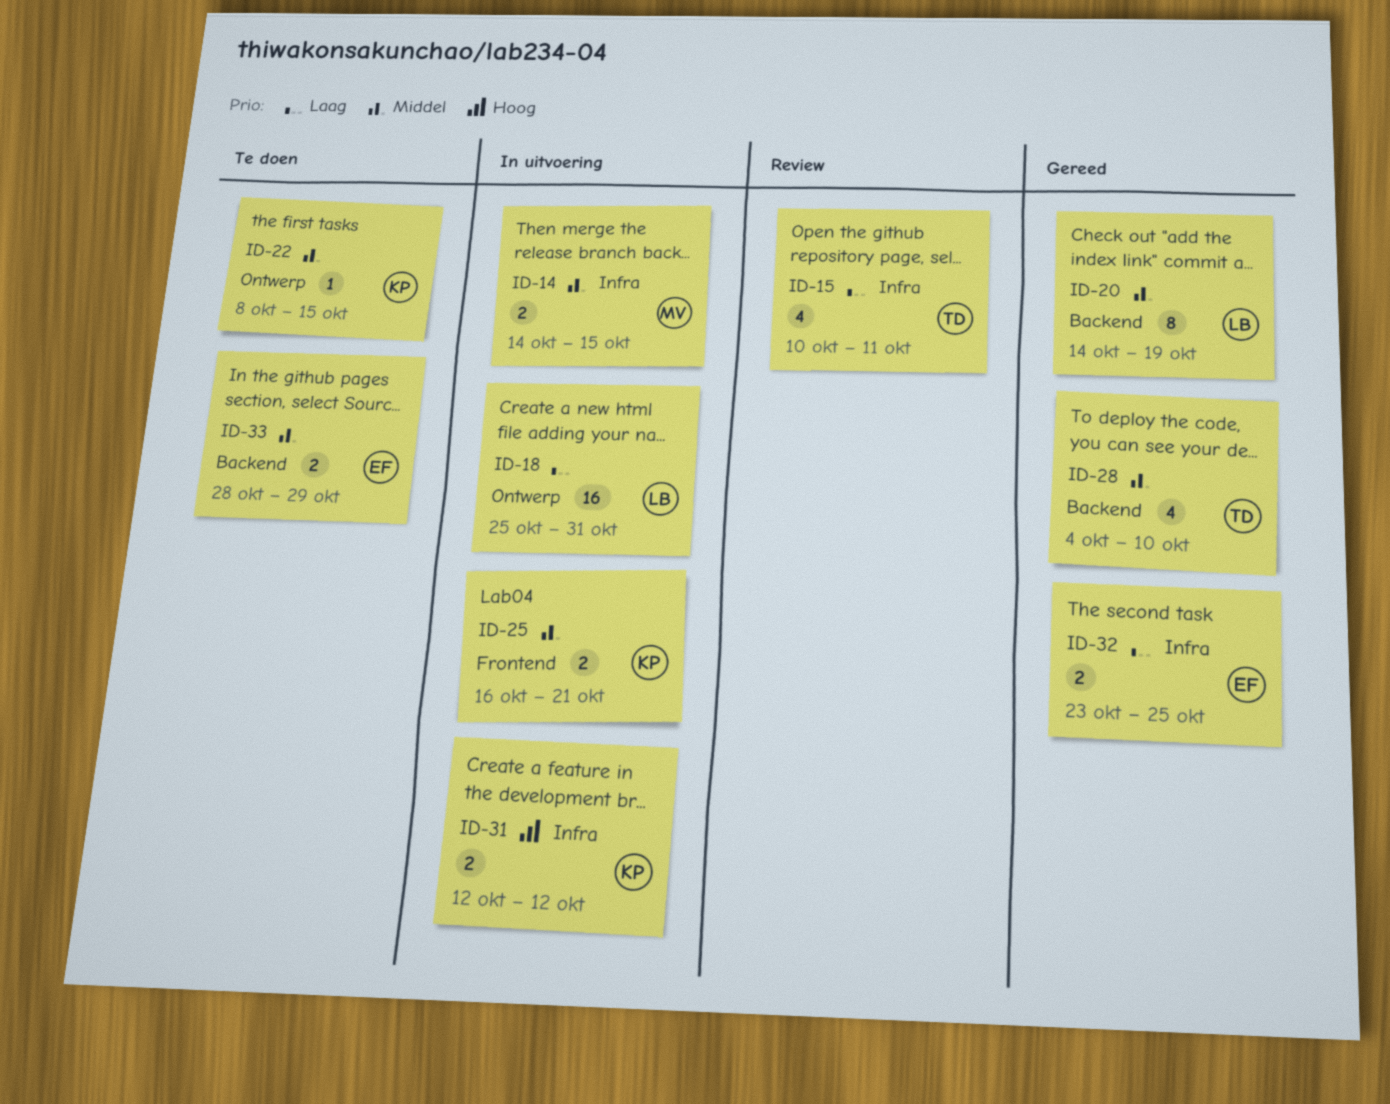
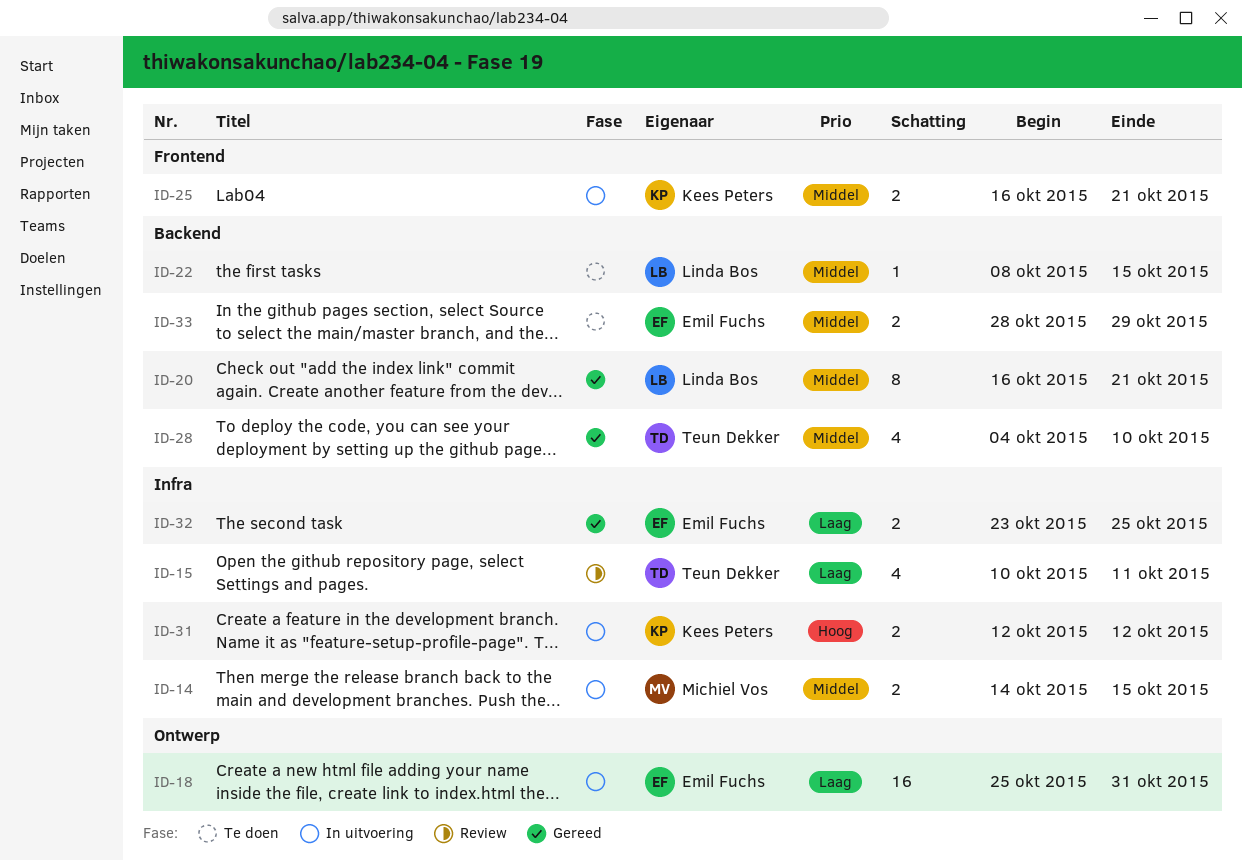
ID-18, owner: Linda Bos -> Emil Fuchs
ID-20, start: Oct 14 -> Oct 16
ID-20, due: Oct 19 -> Oct 21
ID-22, owner: Kees Peters -> Linda Bos
ID-22, label: Ontwerp -> Backend

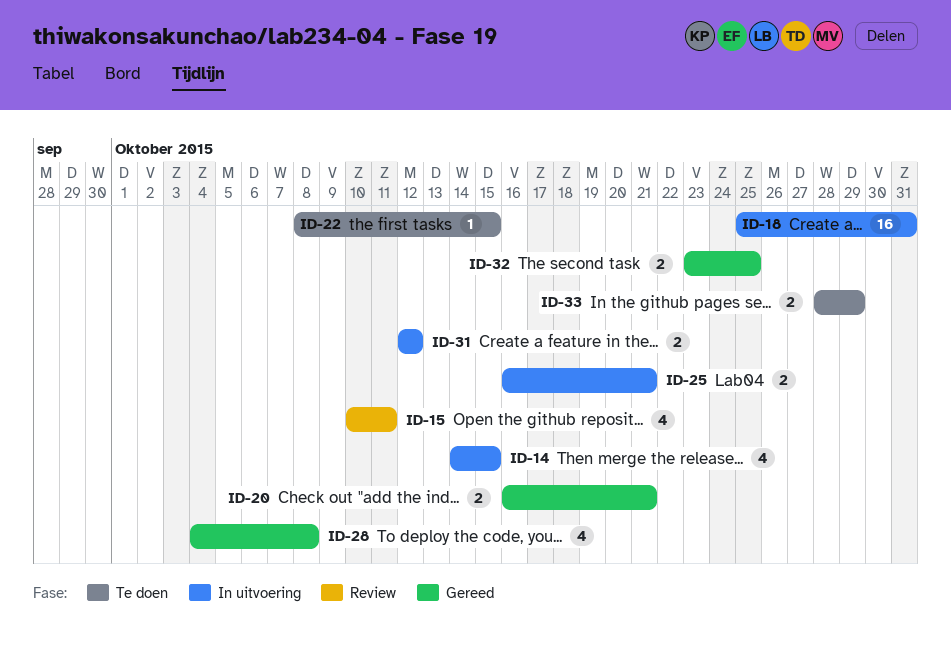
ID-14, estimate: 2 -> 4
ID-20, estimate: 8 -> 2
ID-28, due: Oct 10 -> Oct 8

